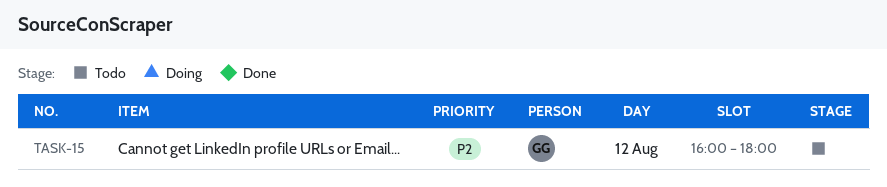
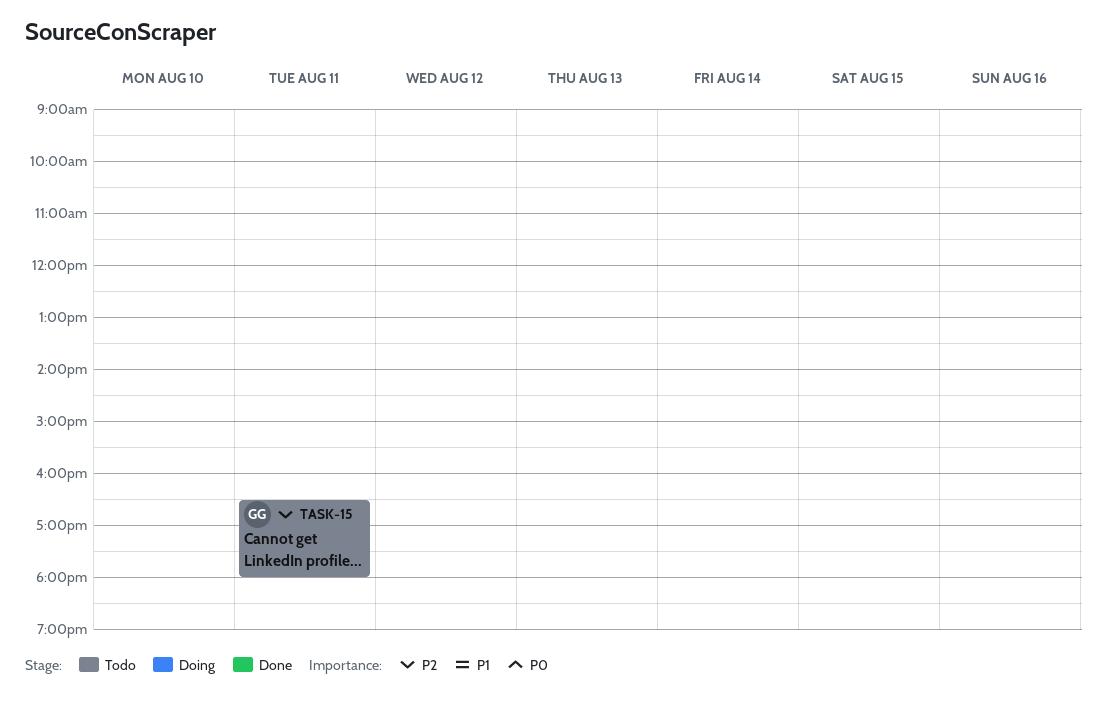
TASK-15, day: Aug 12 -> Aug 11
TASK-15, begins: 16:00 -> 16:30

